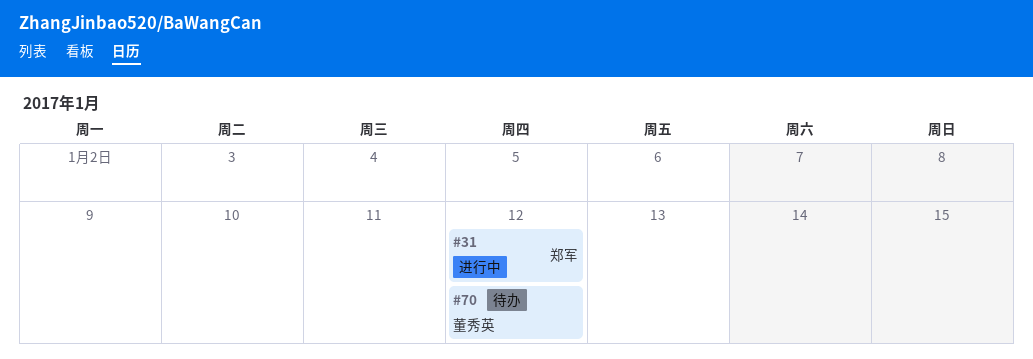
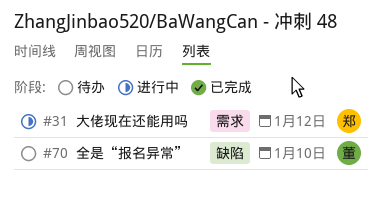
#70, due: Jan 12 -> Jan 10

